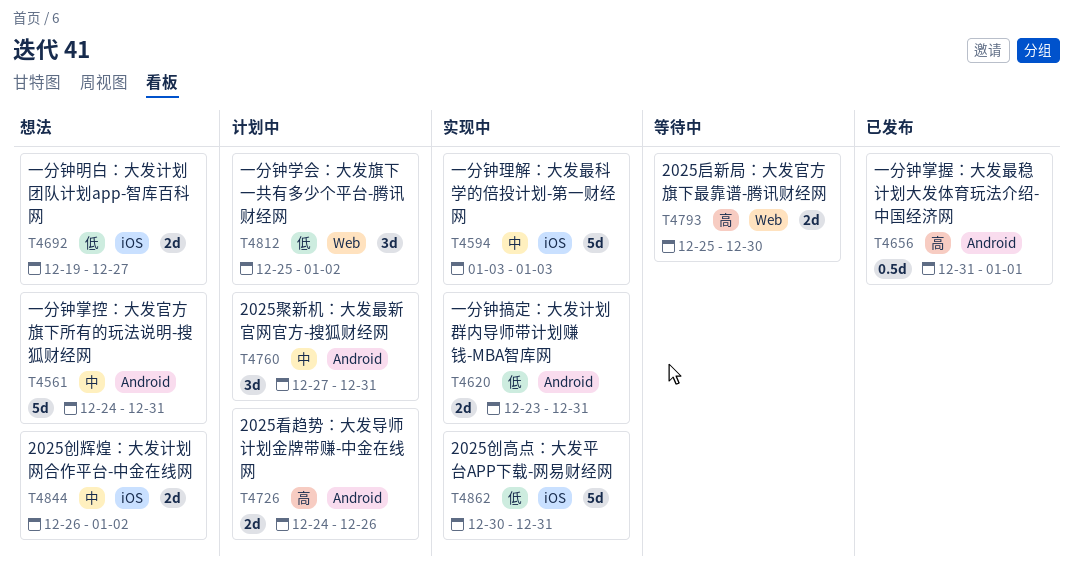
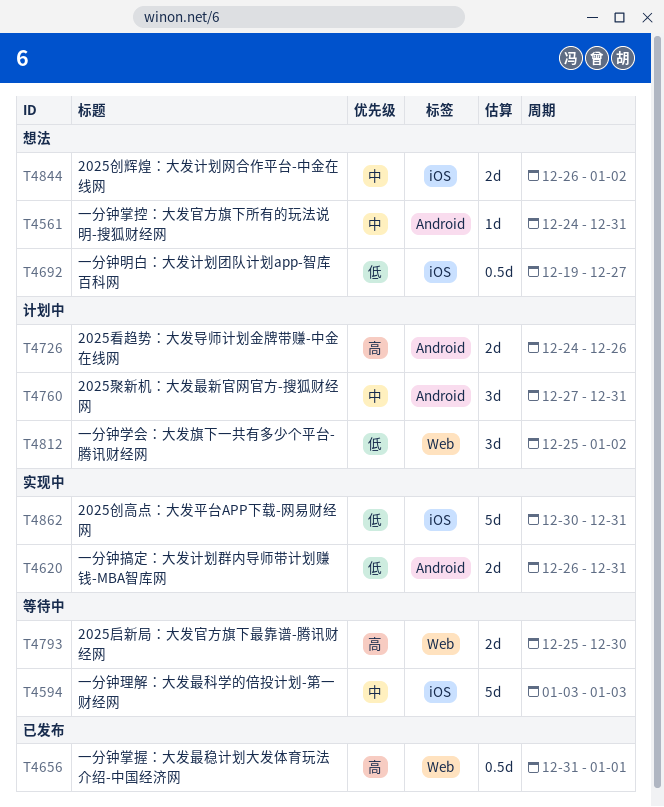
T4561, estimate: 5d -> 1d
T4594, status: 实现中 -> 等待中
T4620, start: Dec 23 -> Dec 26
T4656, label: Android -> Web
T4692, estimate: 2d -> 0.5d

